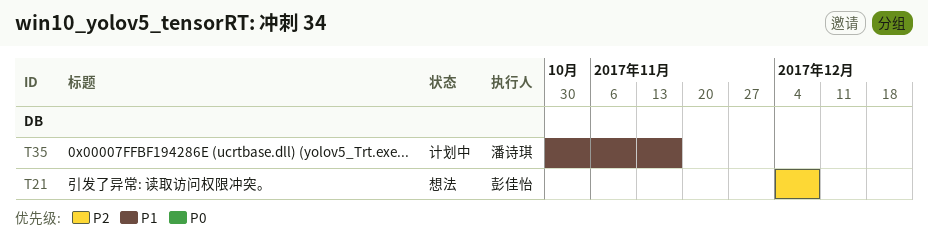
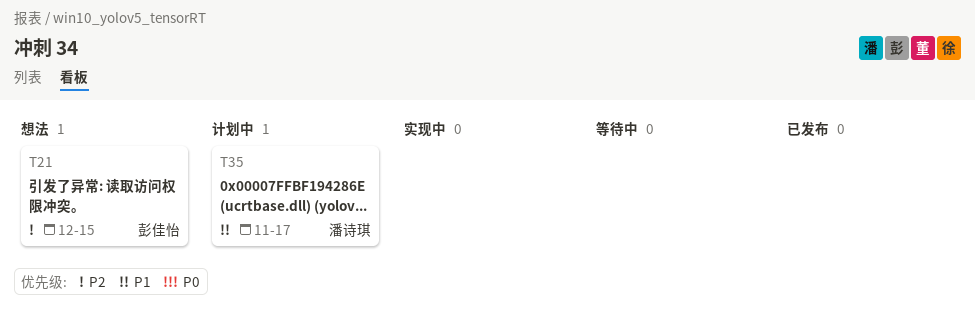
T21, due: Dec 8 -> Dec 15

